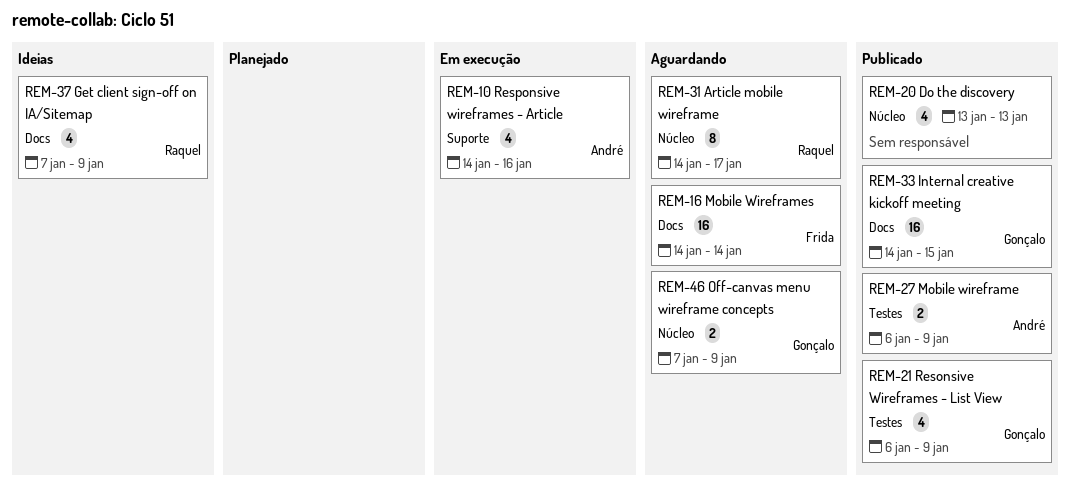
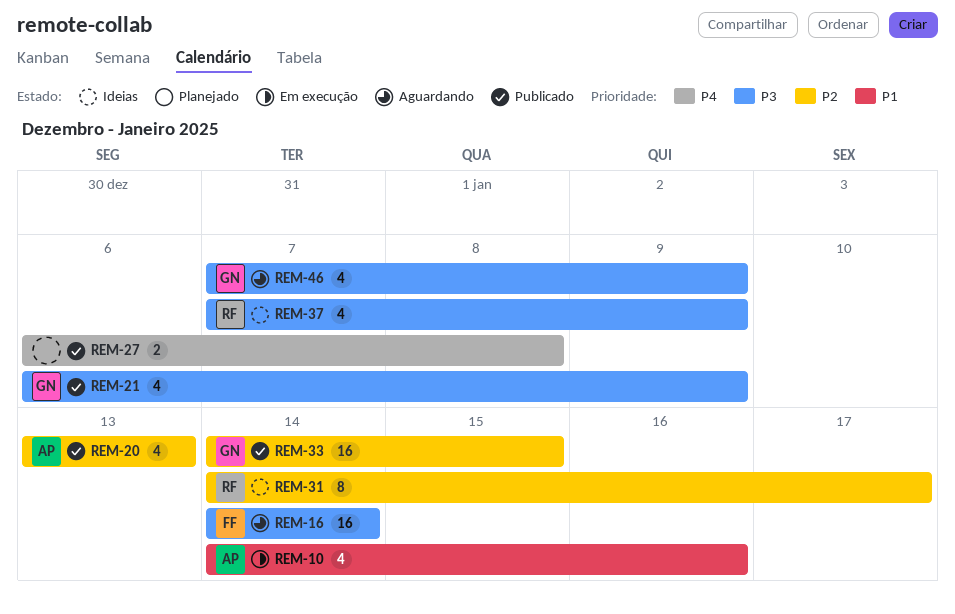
REM-20, owner: none -> André
REM-27, owner: André -> none
REM-27, due: Jan 9 -> Jan 8
REM-31, status: Aguardando -> Ideias
REM-46, estimate: 2 -> 4

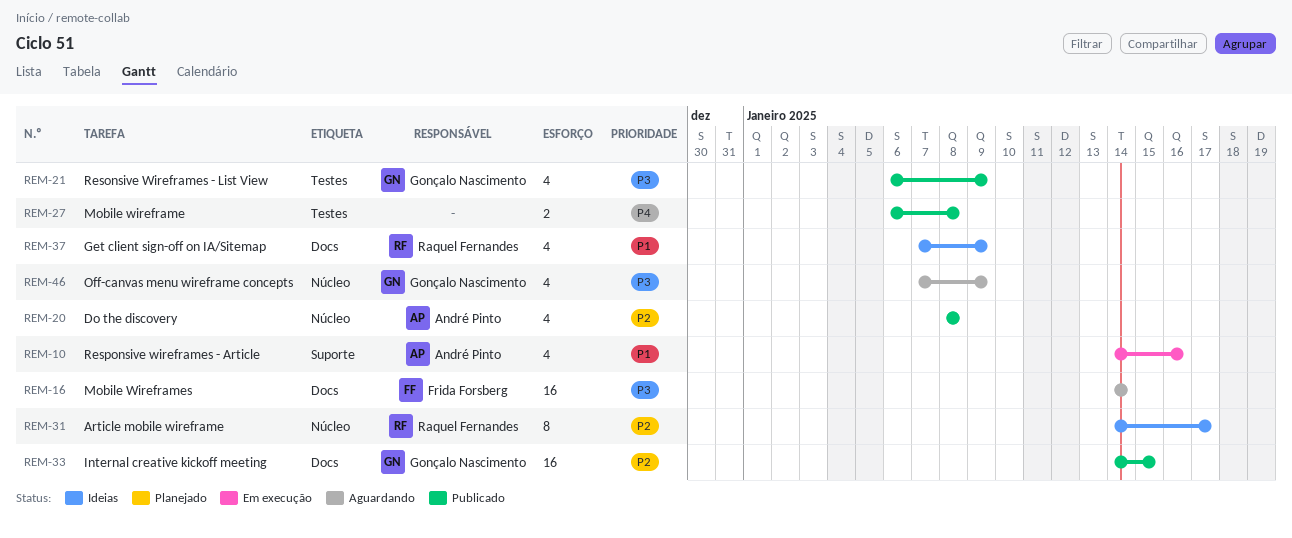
REM-20, start: Jan 13 -> Jan 8
REM-20, due: Jan 13 -> Jan 8
REM-37, priority: P3 -> P1

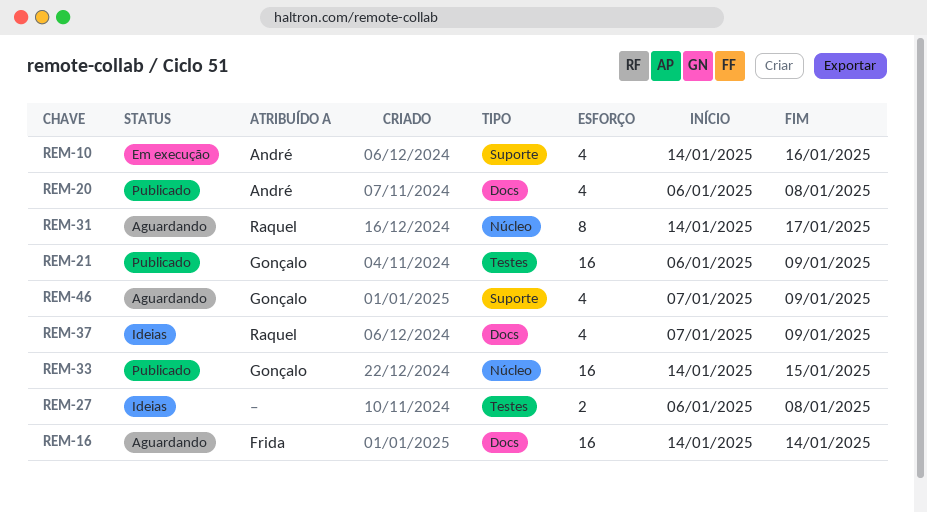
REM-20, label: Núcleo -> Docs
REM-20, start: Jan 8 -> Jan 6
REM-21, estimate: 4 -> 16
REM-27, status: Publicado -> Ideias
REM-31, status: Ideias -> Aguardando
REM-33, label: Docs -> Núcleo
REM-46, label: Núcleo -> Suporte

